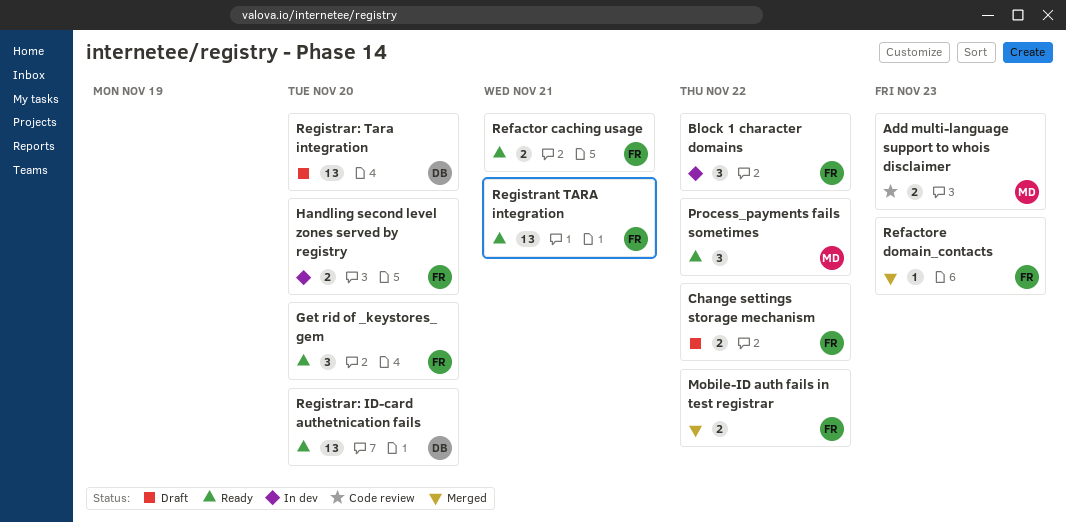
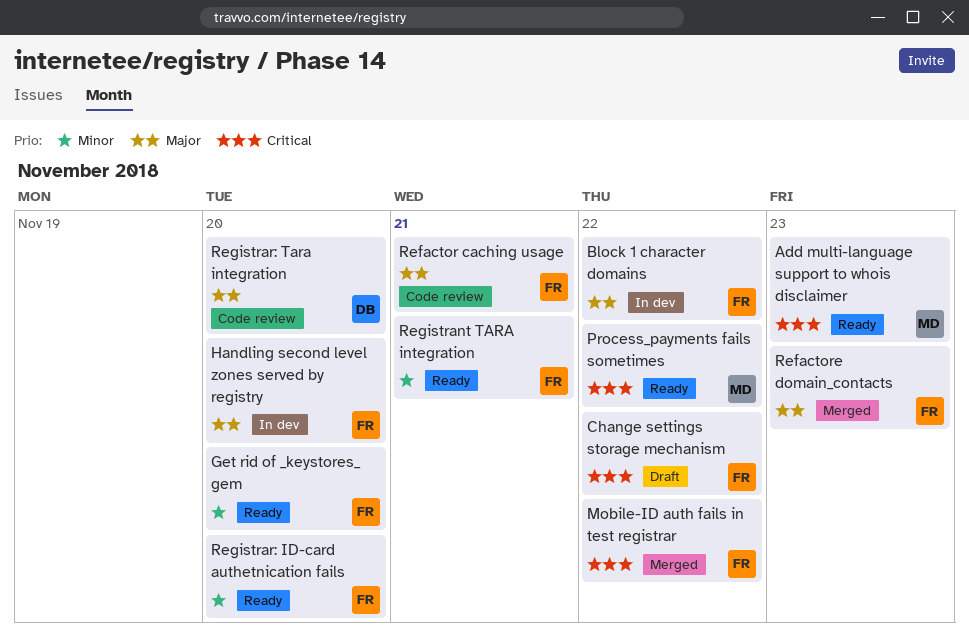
Add multi-language support to whois disclaimer, status: Code review -> Ready
Refactor caching usage, status: Ready -> Code review
Registrar: ID-card authetnication fails, owner: DB -> FR
Registrar: Tara integration, status: Draft -> Code review

